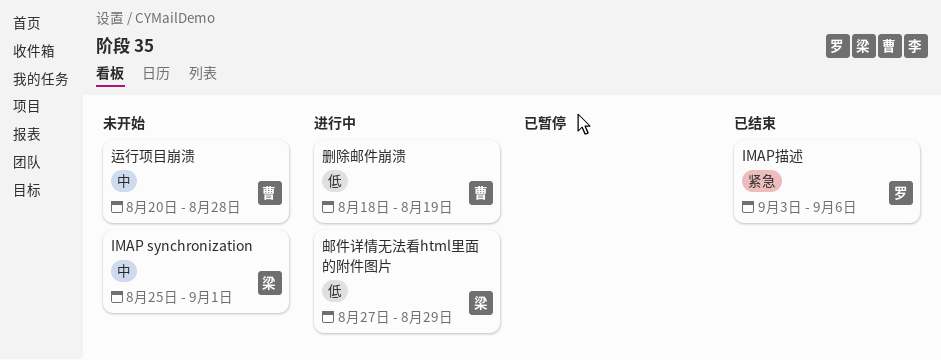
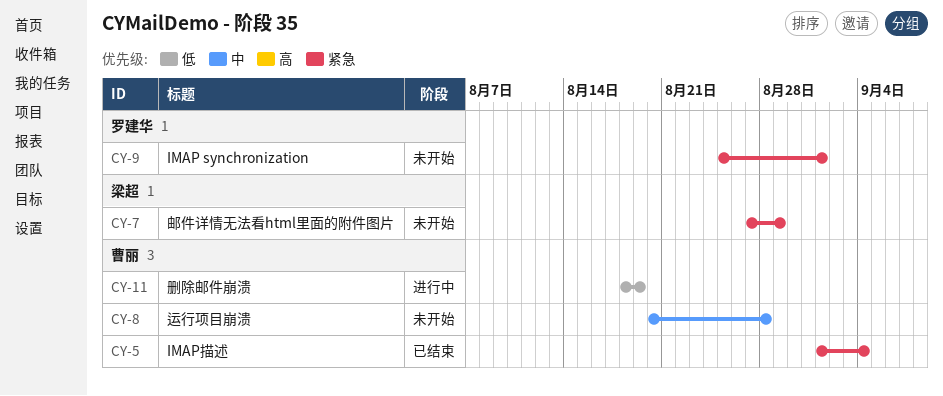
IMAP synchronization, owner: 梁超 -> 罗建华
IMAP synchronization, priority: 中 -> 紧急
IMAP描述, owner: 罗建华 -> 曹丽
IMAP描述, start: Sep 3 -> Sep 1
IMAP描述, due: Sep 6 -> Sep 4
邮件详情无法看html里面的附件图片, status: 进行中 -> 未开始
邮件详情无法看html里面的附件图片, priority: 低 -> 紧急

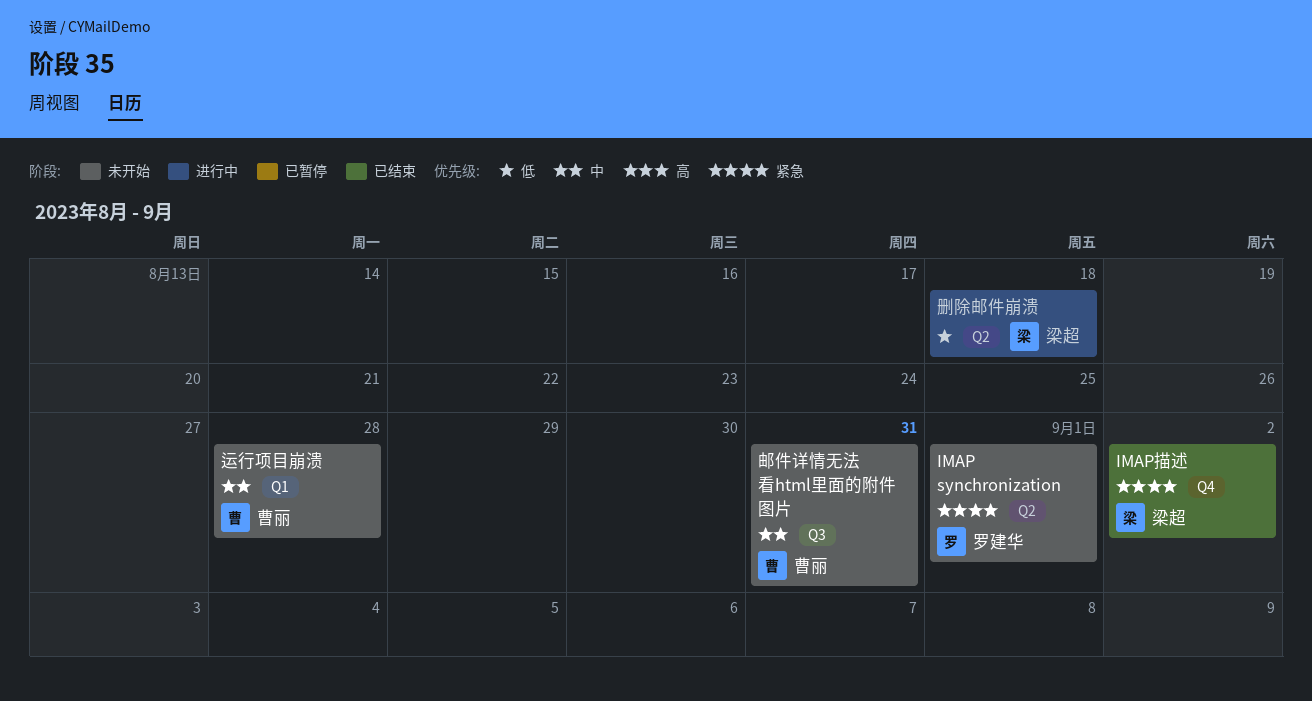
IMAP描述, owner: 曹丽 -> 梁超
IMAP描述, due: Sep 4 -> Sep 2
删除邮件崩溃, owner: 曹丽 -> 梁超
删除邮件崩溃, due: Aug 19 -> Aug 18
邮件详情无法看html里面的附件图片, owner: 梁超 -> 曹丽
邮件详情无法看html里面的附件图片, priority: 紧急 -> 中
邮件详情无法看html里面的附件图片, due: Aug 29 -> Aug 31

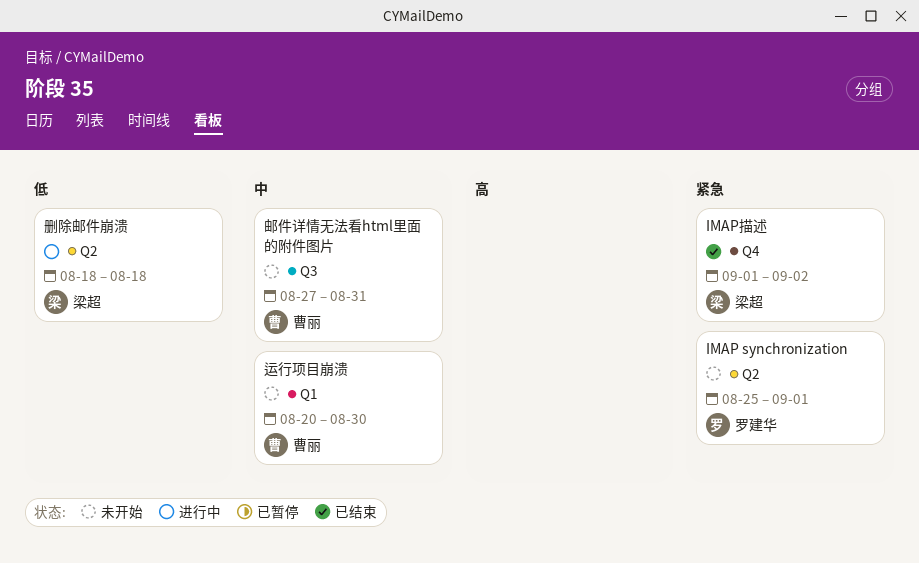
运行项目崩溃, due: Aug 28 -> Aug 30

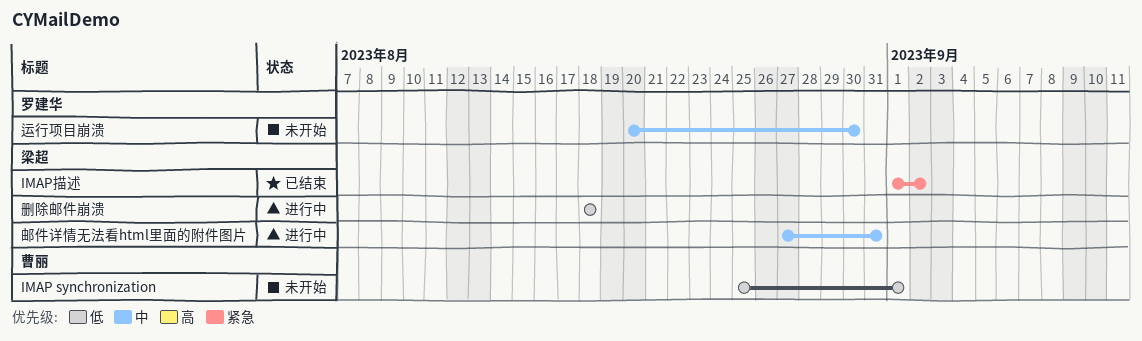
IMAP synchronization, owner: 罗建华 -> 曹丽
IMAP synchronization, priority: 紧急 -> 低
运行项目崩溃, owner: 曹丽 -> 罗建华
邮件详情无法看html里面的附件图片, status: 未开始 -> 进行中
邮件详情无法看html里面的附件图片, owner: 曹丽 -> 梁超

